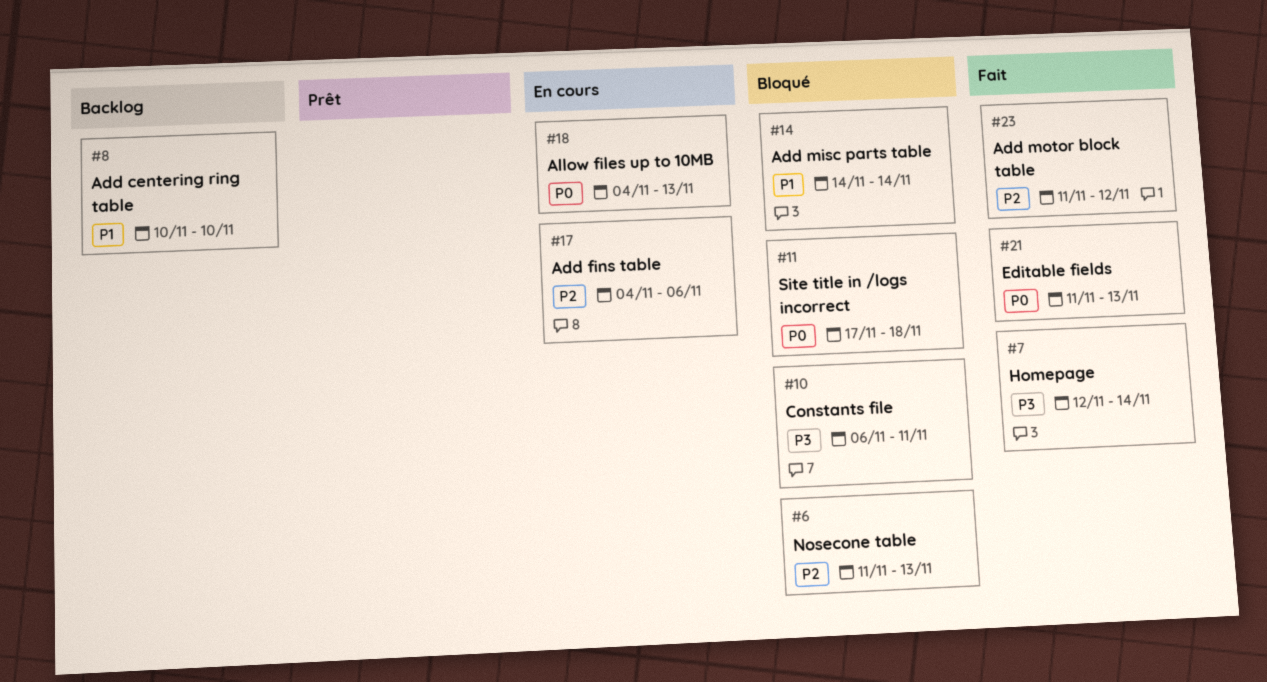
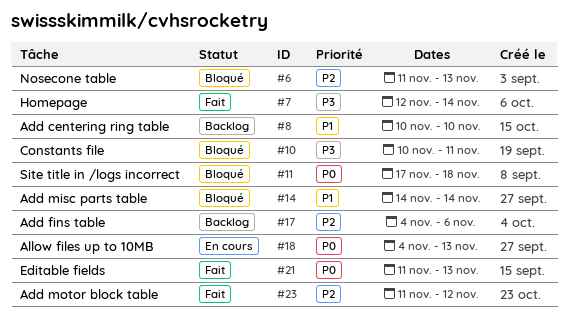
#10, start: Nov 6 -> Nov 10
#17, status: En cours -> Backlog

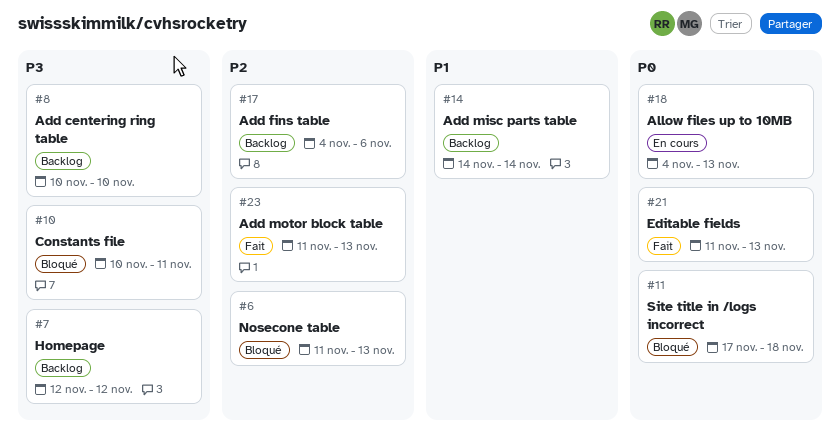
#7, status: Fait -> Backlog
#7, due: Nov 14 -> Nov 12
#8, priority: P1 -> P3
#14, status: Bloqué -> Backlog
#23, due: Nov 12 -> Nov 13

